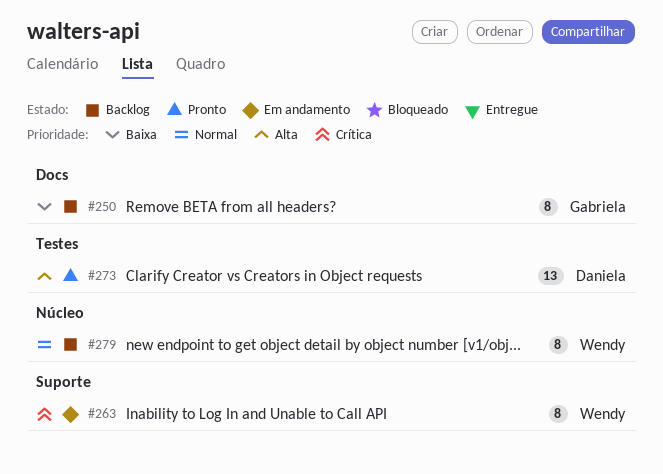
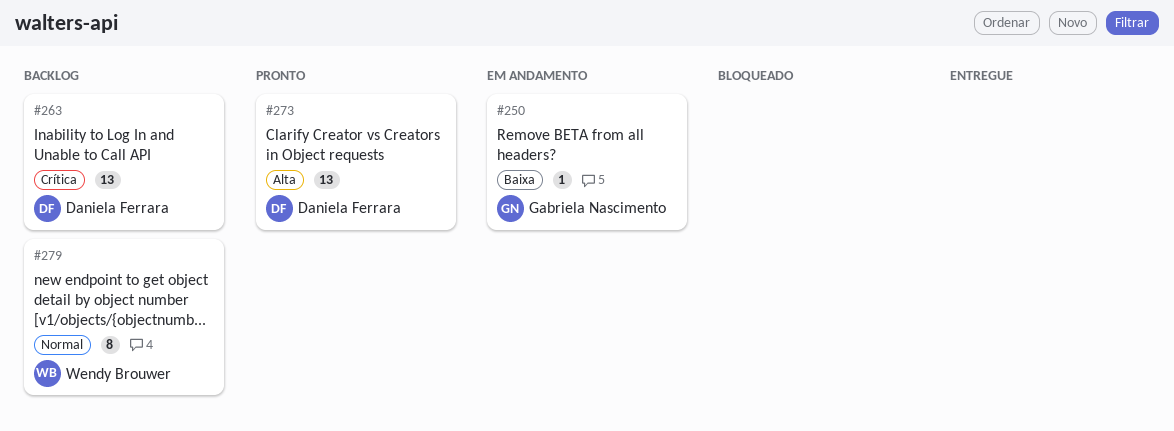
#250, status: Backlog -> Em andamento
#250, estimate: 8 -> 1
#263, status: Em andamento -> Backlog
#263, owner: Wendy Brouwer -> Daniela Ferrara
#263, estimate: 8 -> 13

